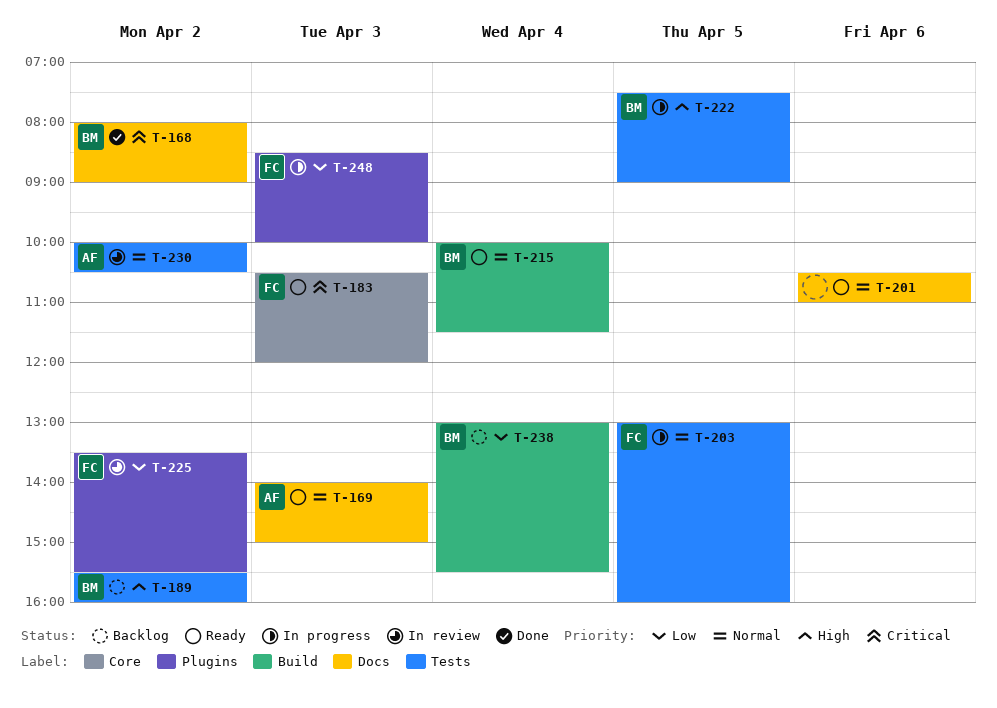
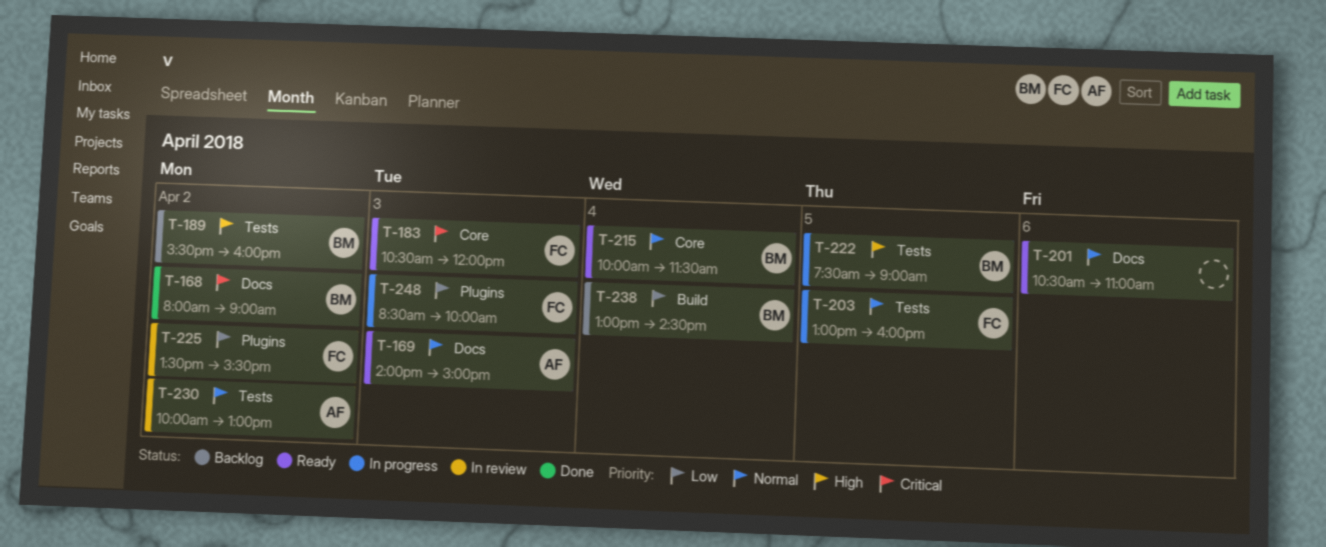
T-215, label: Build -> Core
T-230, ends: 10:30 -> 13:00
T-238, ends: 15:30 -> 14:30

